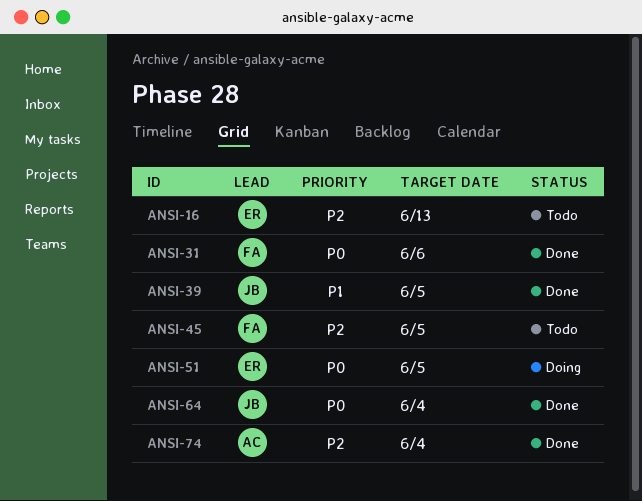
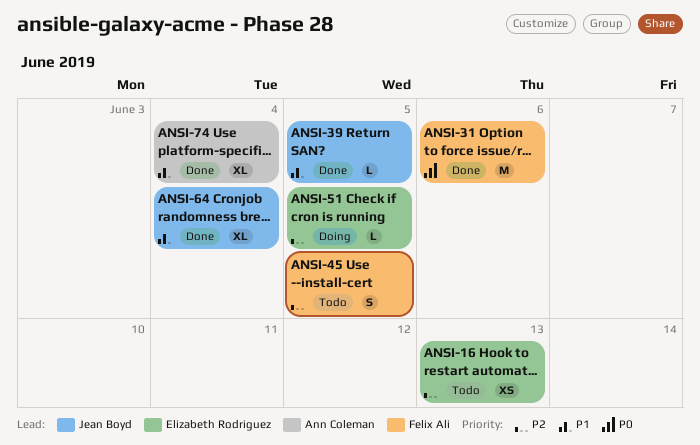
ANSI-51, priority: P0 -> P2
ANSI-64, priority: P0 -> P1
ANSI-74, priority: P2 -> P1

